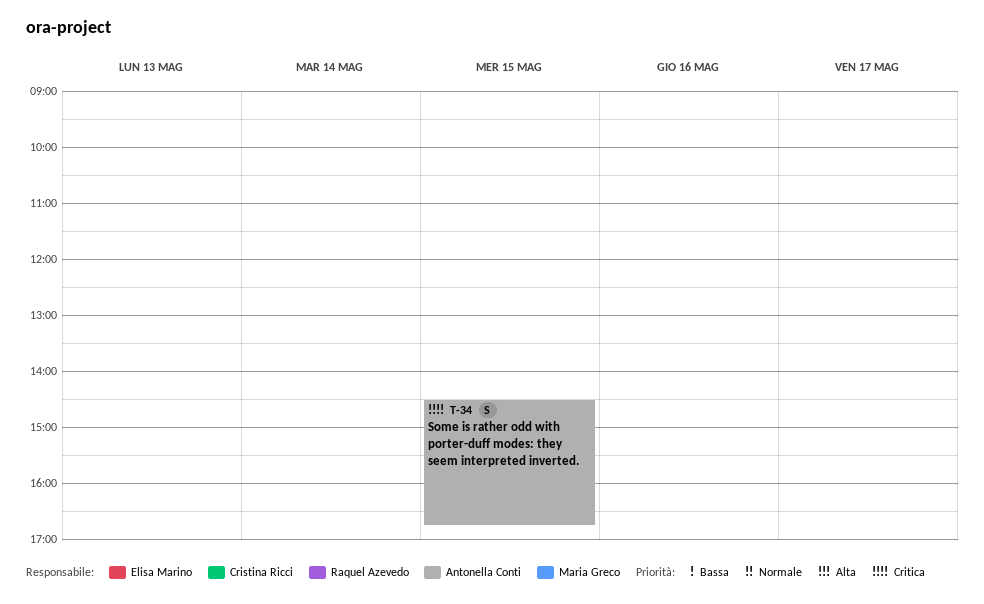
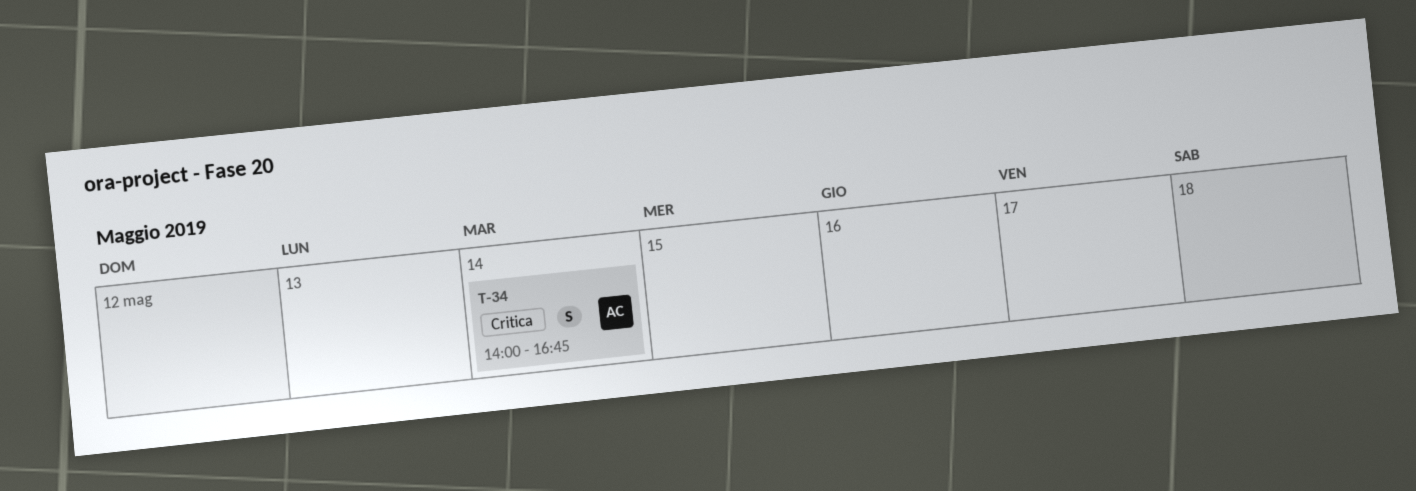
T-34, day: May 15 -> May 14
T-34, begins: 14:30 -> 14:00

